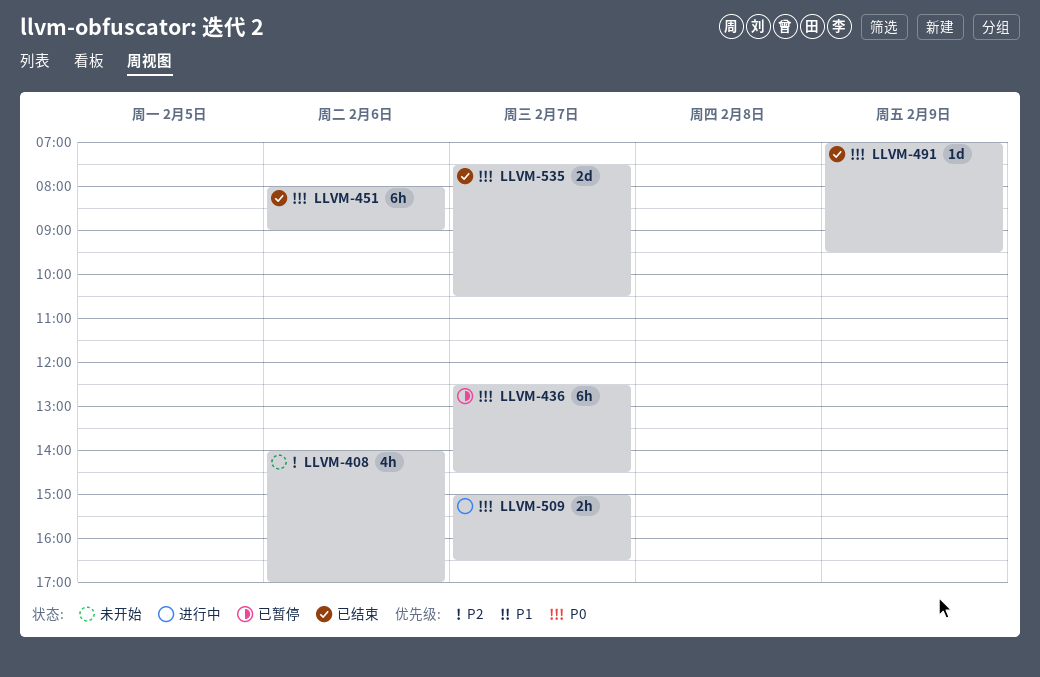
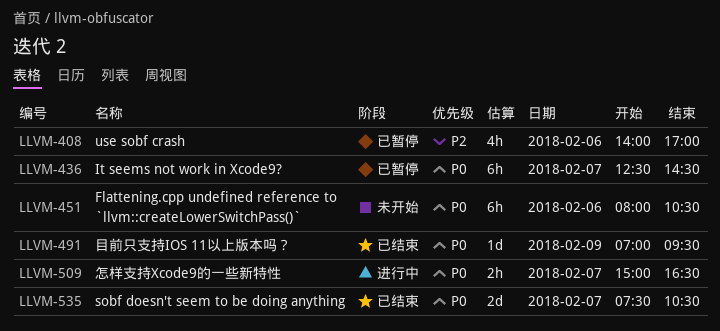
LLVM-408, status: 未开始 -> 已暂停
LLVM-451, status: 已结束 -> 未开始
LLVM-451, ends: 09:00 -> 10:30

